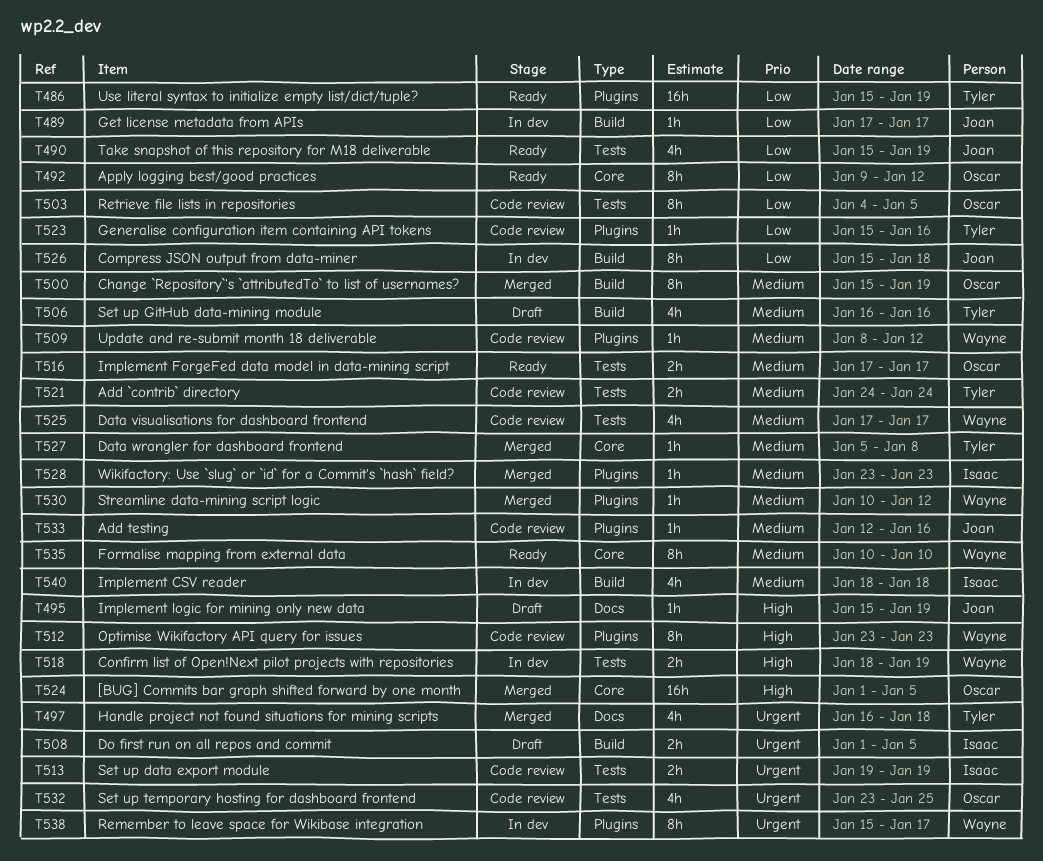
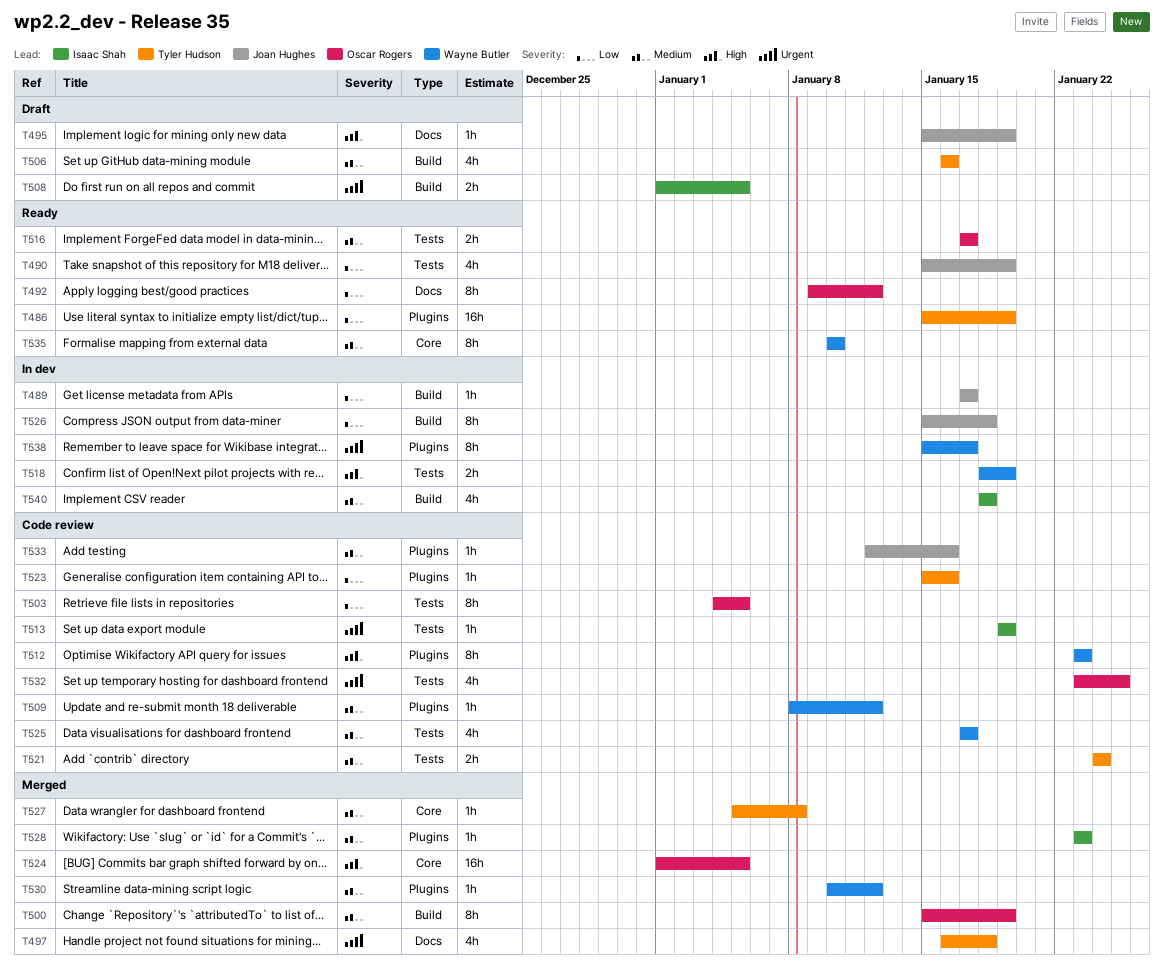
T492, label: Core -> Docs
T513, estimate: 2h -> 1h

